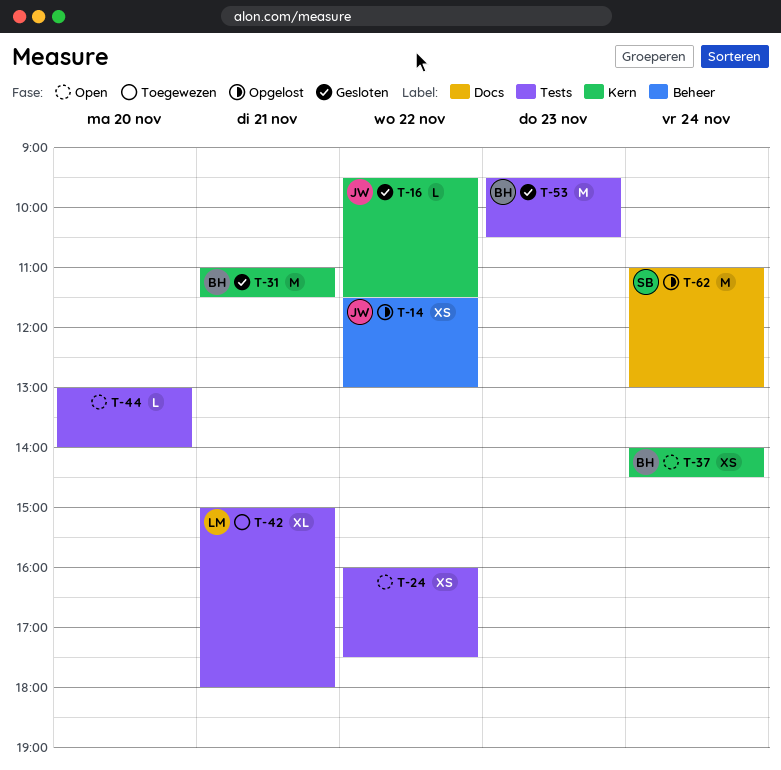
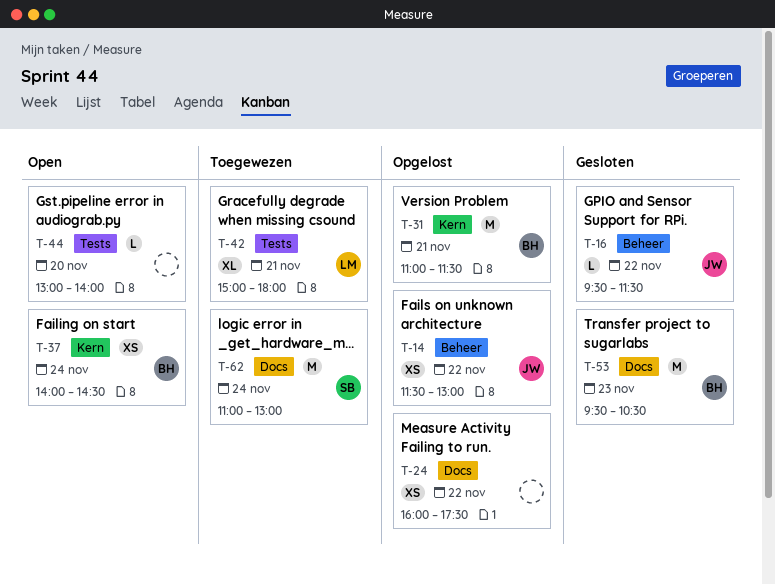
T-16, label: Kern -> Beheer
T-24, status: Open -> Opgelost
T-24, label: Tests -> Docs
T-31, status: Gesloten -> Opgelost
T-53, label: Tests -> Docs
T-62, status: Opgelost -> Toegewezen

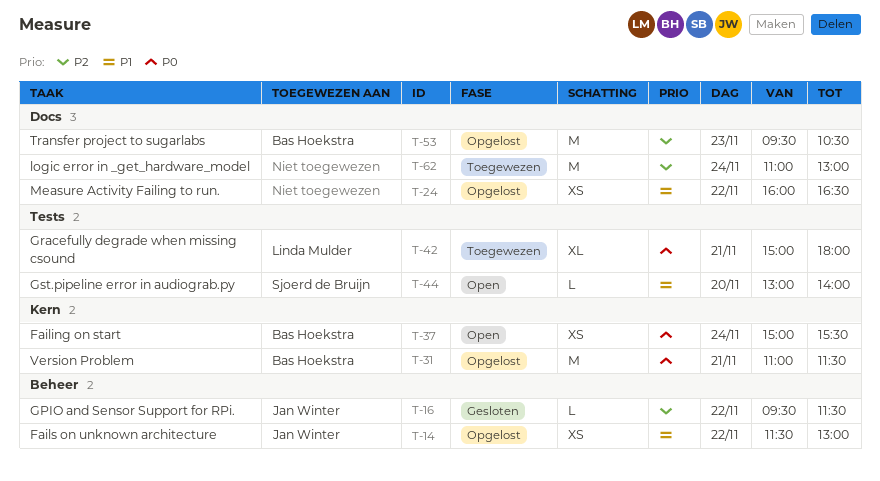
T-24, ends: 17:30 -> 16:30
T-37, begins: 14:00 -> 15:00
T-37, ends: 14:30 -> 15:30
T-44, owner: none -> Sjoerd de Bruijn
T-53, status: Gesloten -> Opgelost
T-62, owner: Sjoerd de Bruijn -> none

